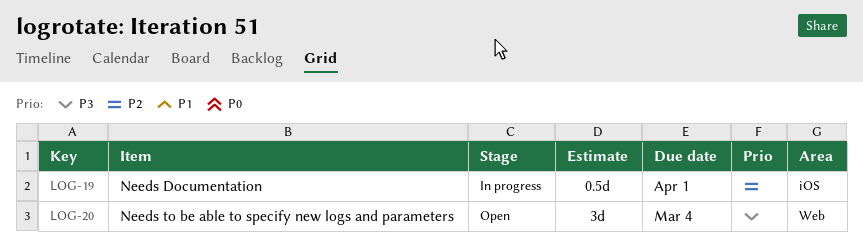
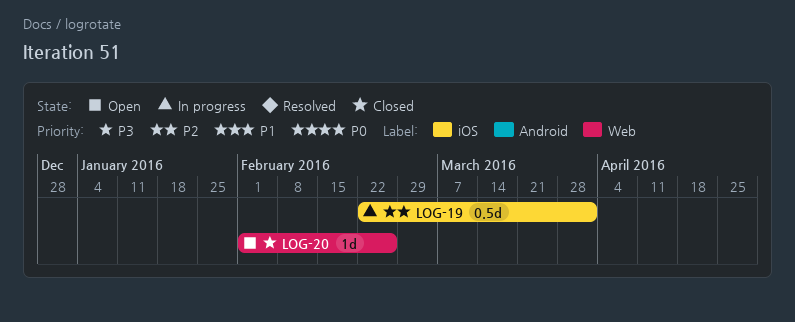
LOG-20, estimate: 3d -> 1d
LOG-20, due: Mar 4 -> Feb 26

